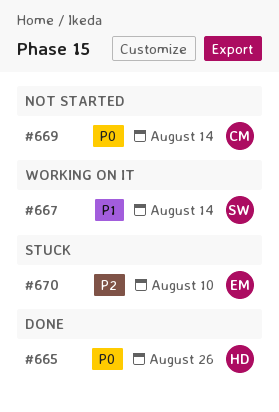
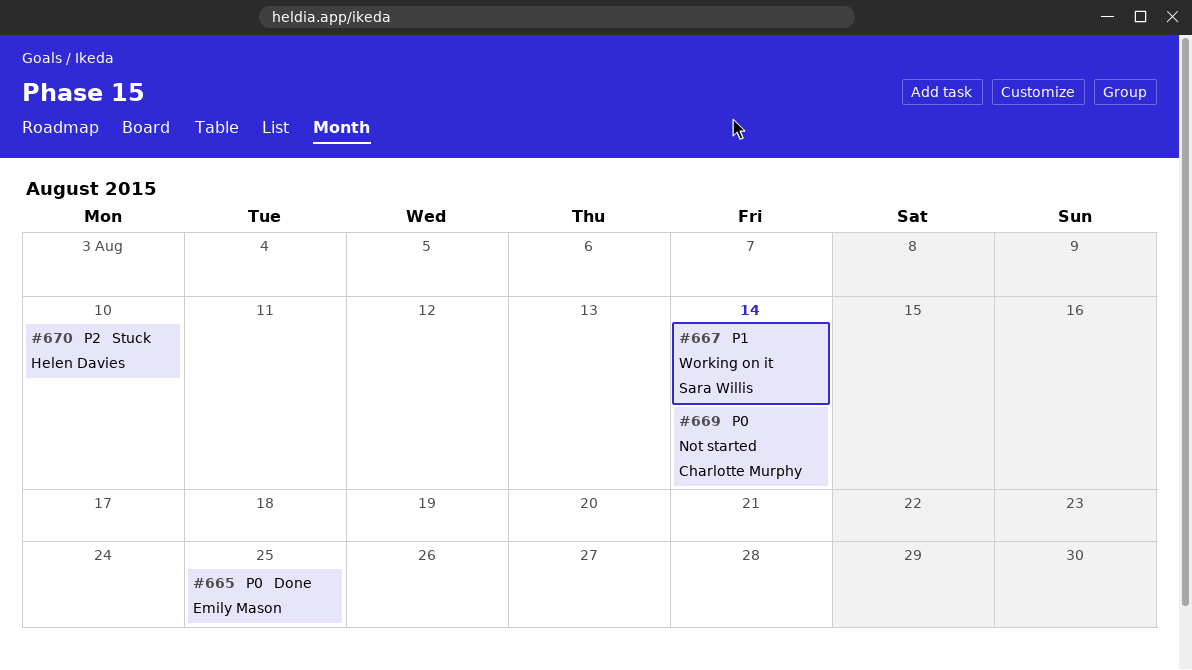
#665, owner: Helen Davies -> Emily Mason
#665, due: Aug 26 -> Aug 25
#670, owner: Emily Mason -> Helen Davies

